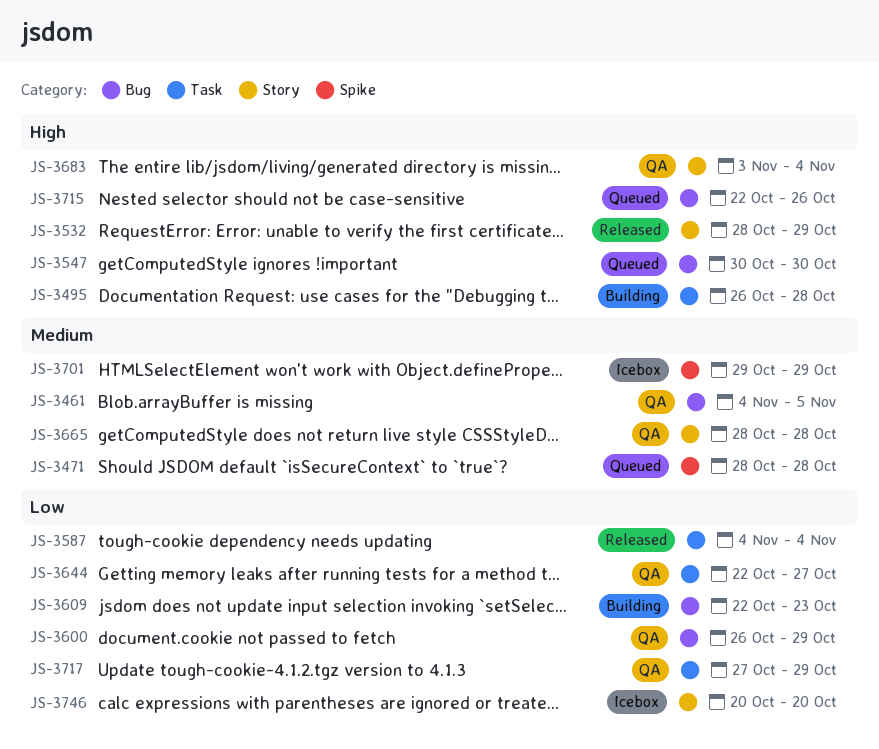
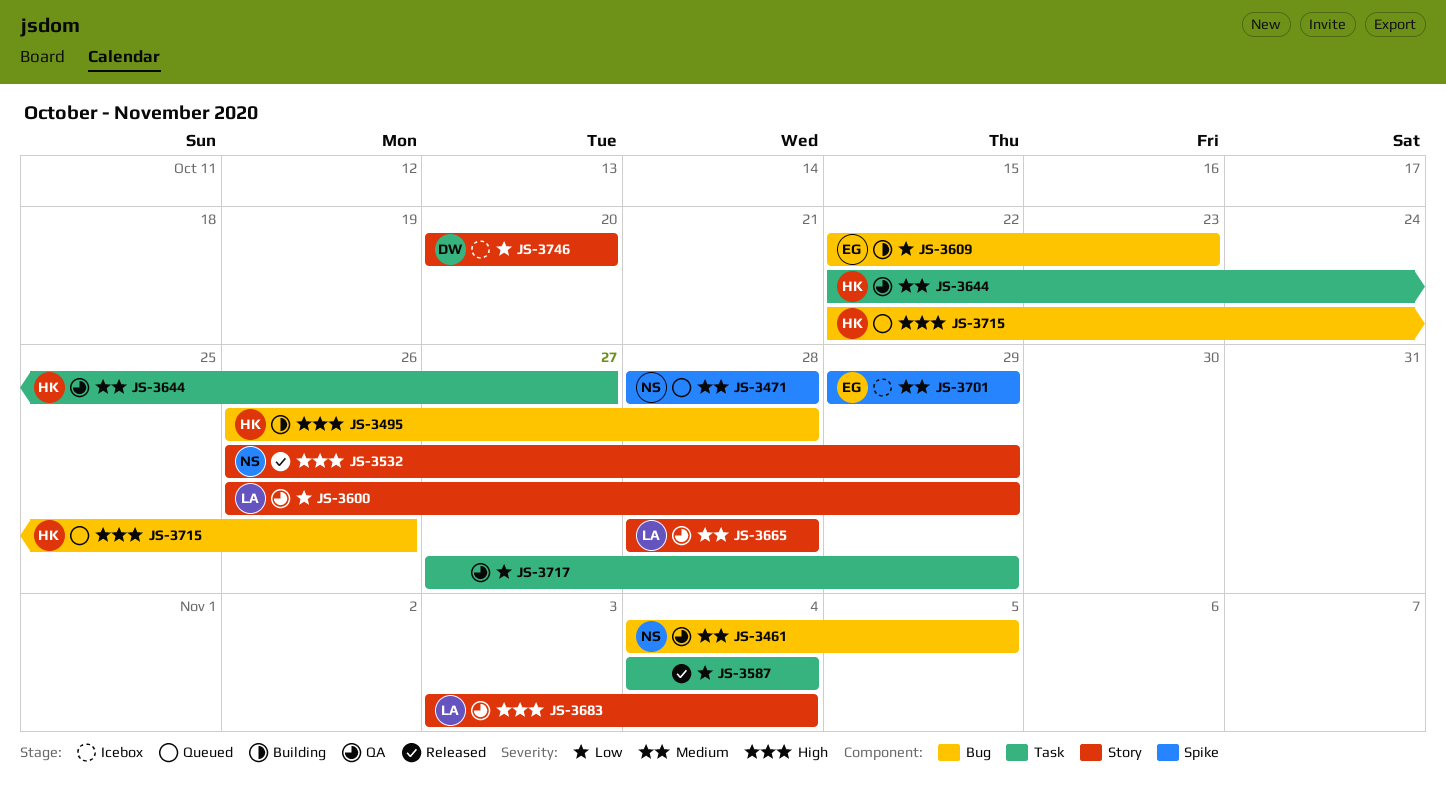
JS-3495, label: Task -> Bug
JS-3532, start: Oct 28 -> Oct 26
JS-3547: present -> none
JS-3600, label: Bug -> Story
JS-3644, priority: Low -> Medium

